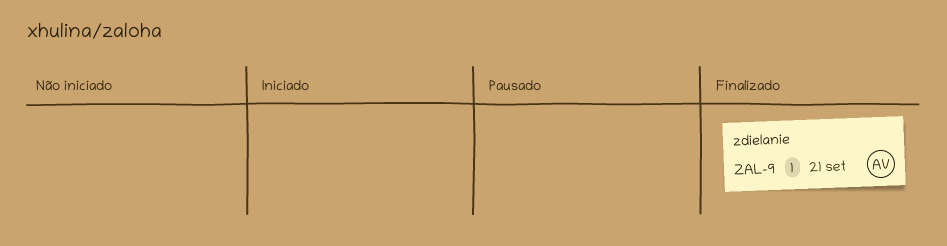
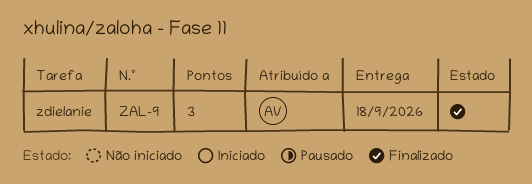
ZAL-9, estimate: 1 -> 3
ZAL-9, due: Sep 21 -> Sep 18

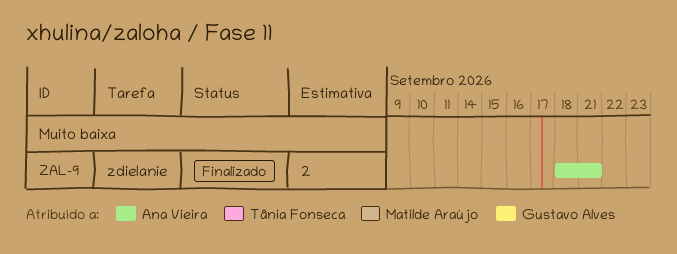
ZAL-9, estimate: 3 -> 2
ZAL-9, due: Sep 18 -> Sep 21

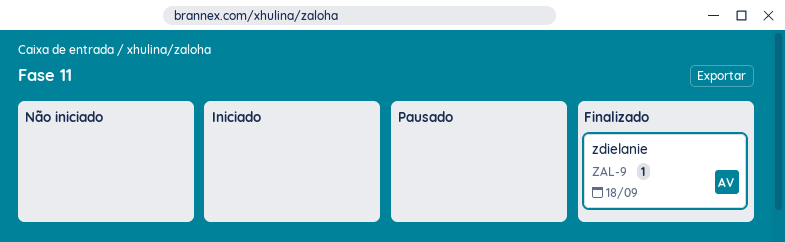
ZAL-9, estimate: 2 -> 1
ZAL-9, due: Sep 21 -> Sep 18

